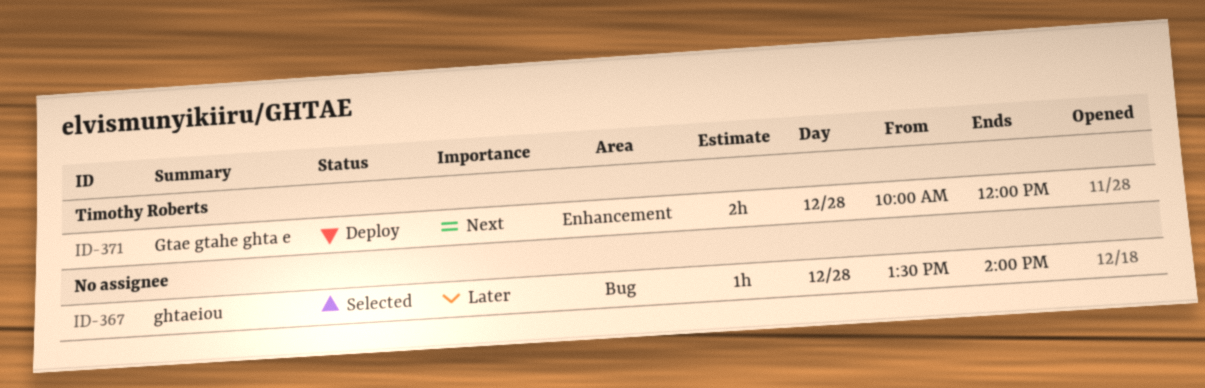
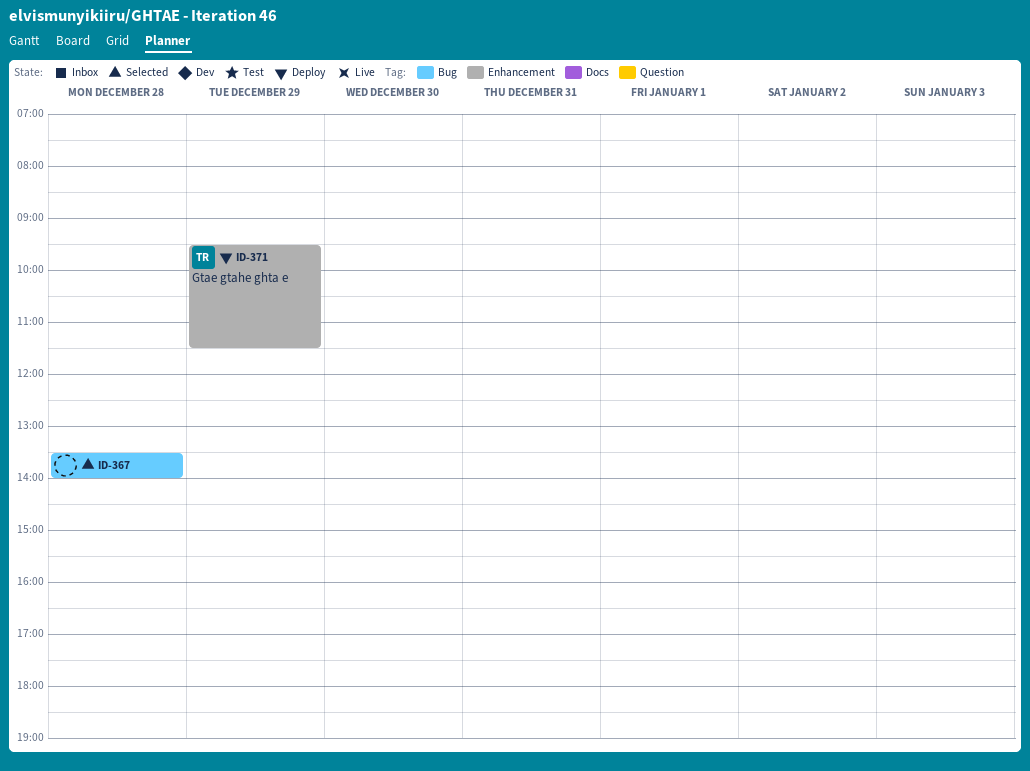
ID-371, day: Dec 28 -> Dec 29
ID-371, begins: 10:00 -> 09:30
ID-371, ends: 12:00 -> 11:30

